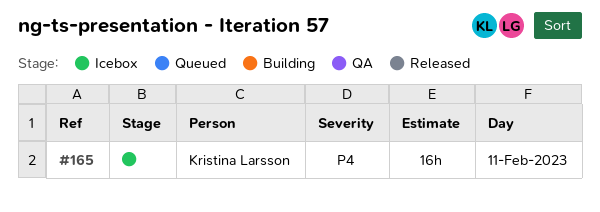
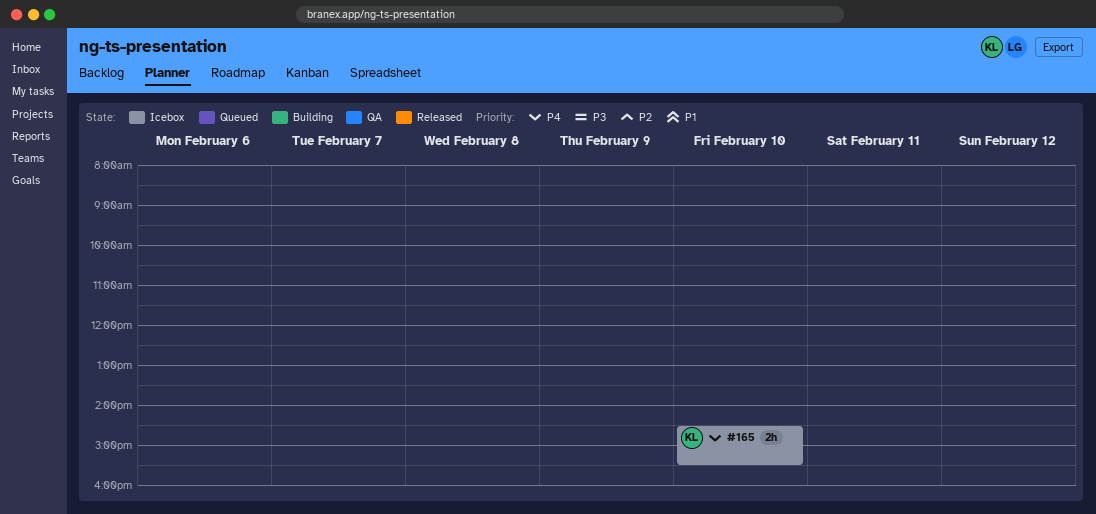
#165, estimate: 16h -> 2h
#165, day: Feb 11 -> Feb 10

